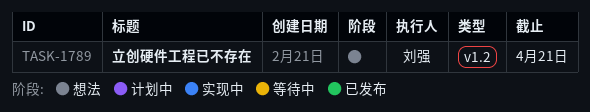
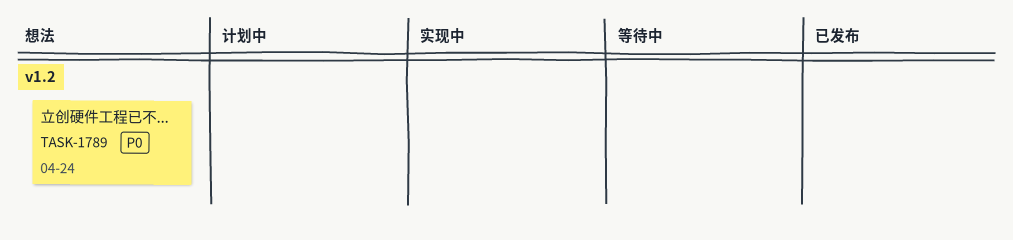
TASK-1789, due: Apr 21 -> Apr 24

